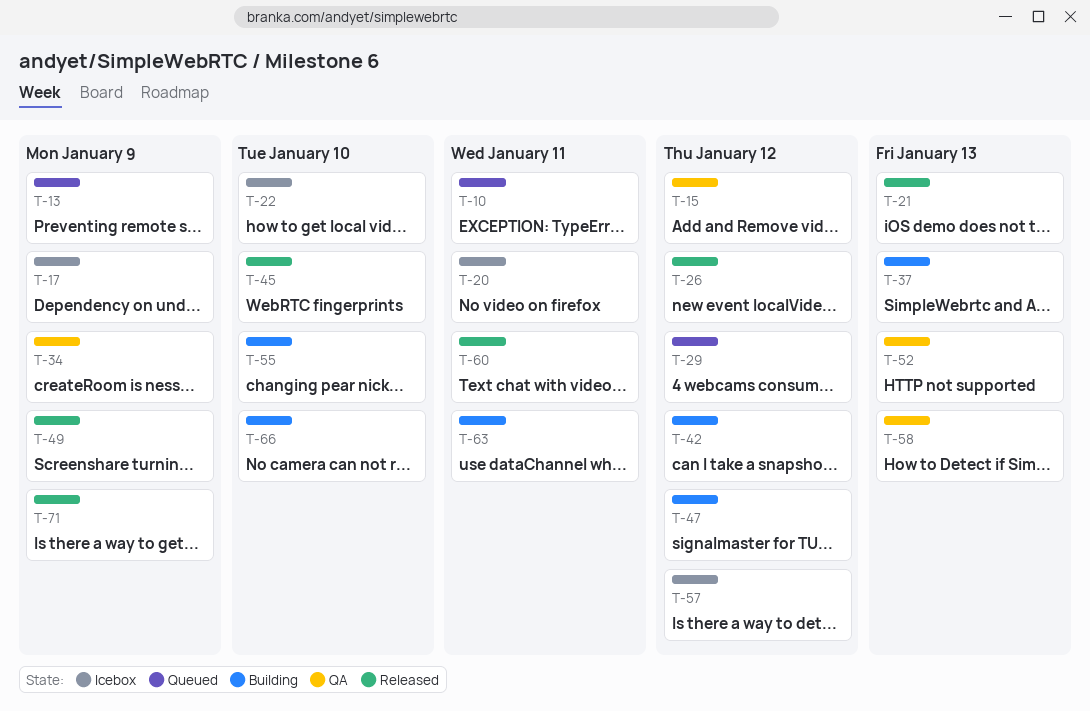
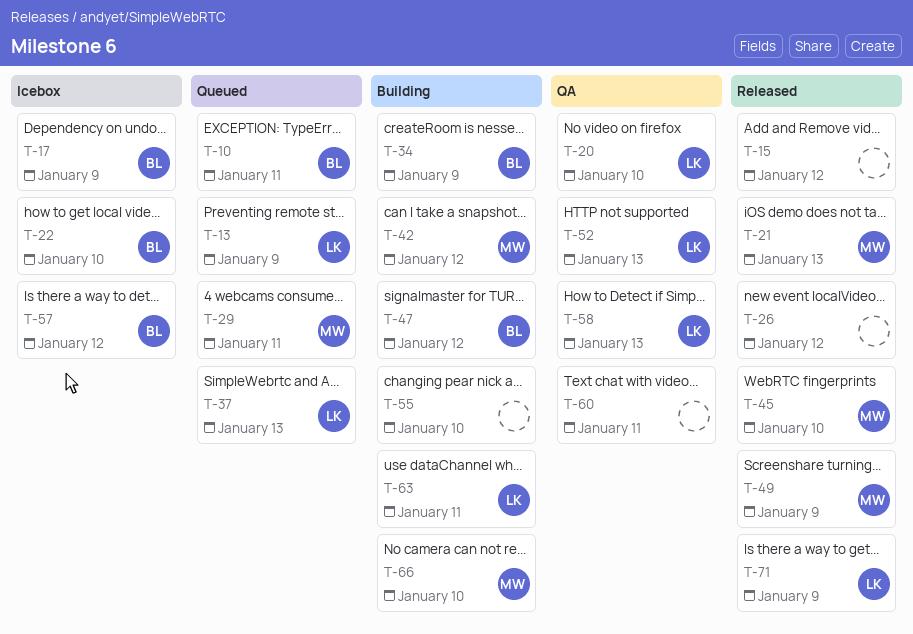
T-15, status: QA -> Released
T-20, status: Icebox -> QA
T-20, due: Jan 11 -> Jan 10
T-29, due: Jan 12 -> Jan 11
T-34, status: QA -> Building
T-37, status: Building -> Queued
T-60, status: Released -> QA

